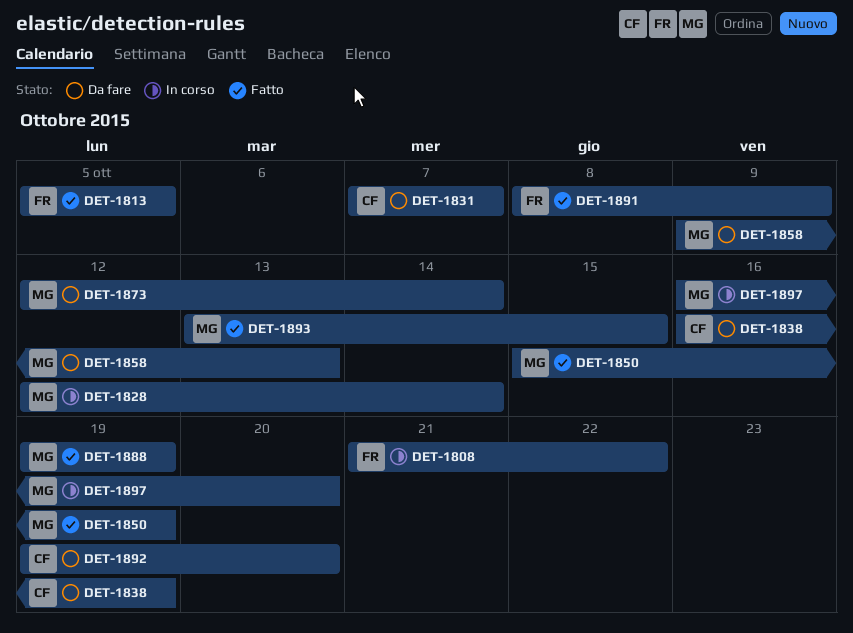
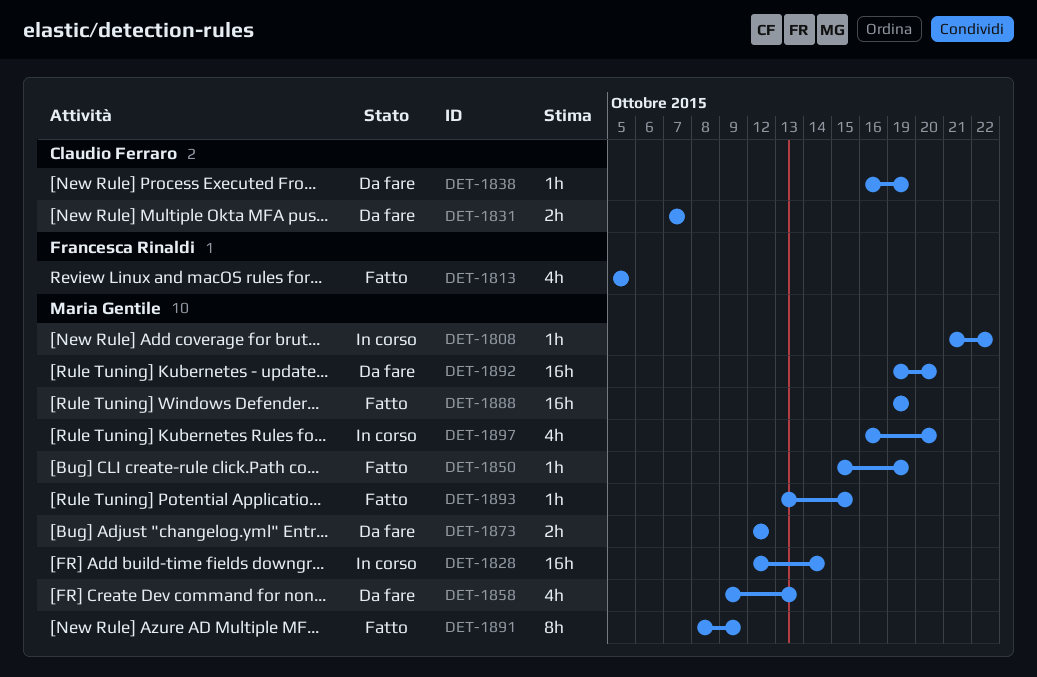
DET-1808, owner: Francesca Rinaldi -> Maria Gentile
DET-1873, due: Oct 14 -> Oct 12
DET-1891, owner: Francesca Rinaldi -> Maria Gentile
DET-1892, owner: Claudio Ferraro -> Maria Gentile

